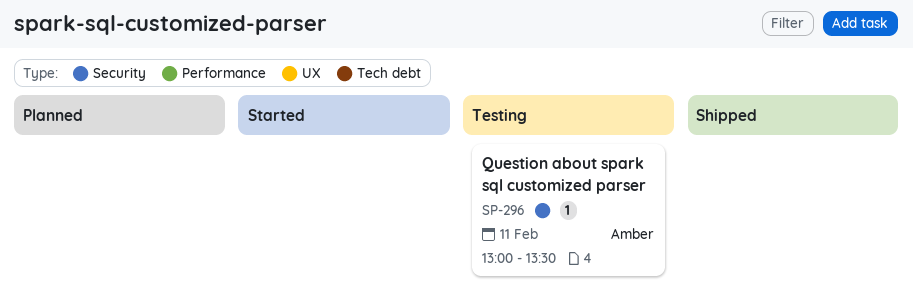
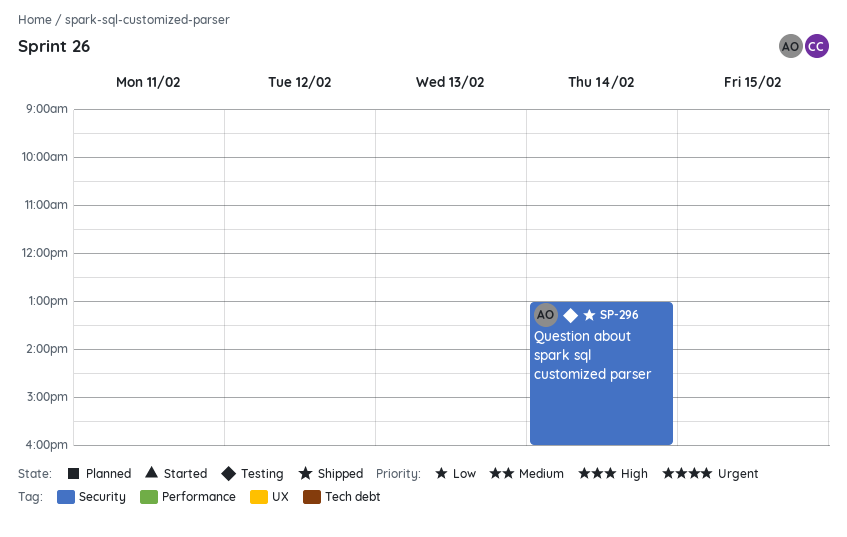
SP-296, day: Feb 11 -> Feb 14
SP-296, ends: 13:30 -> 16:00

